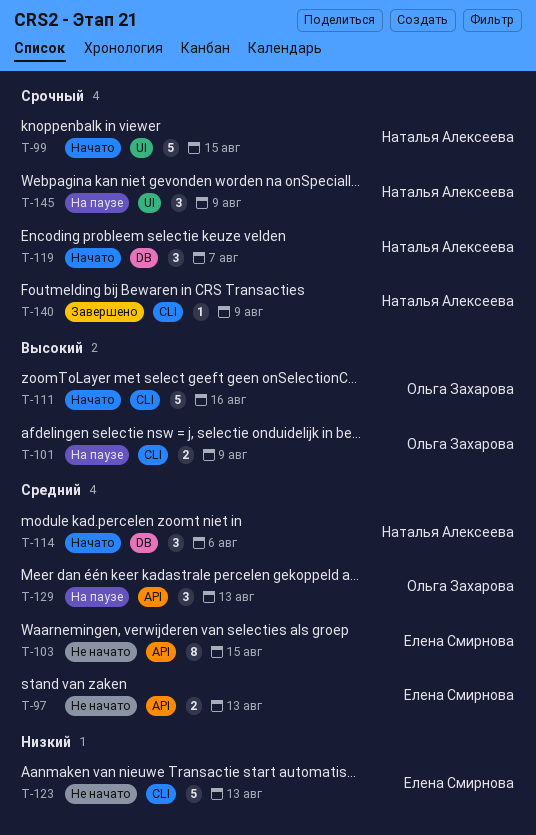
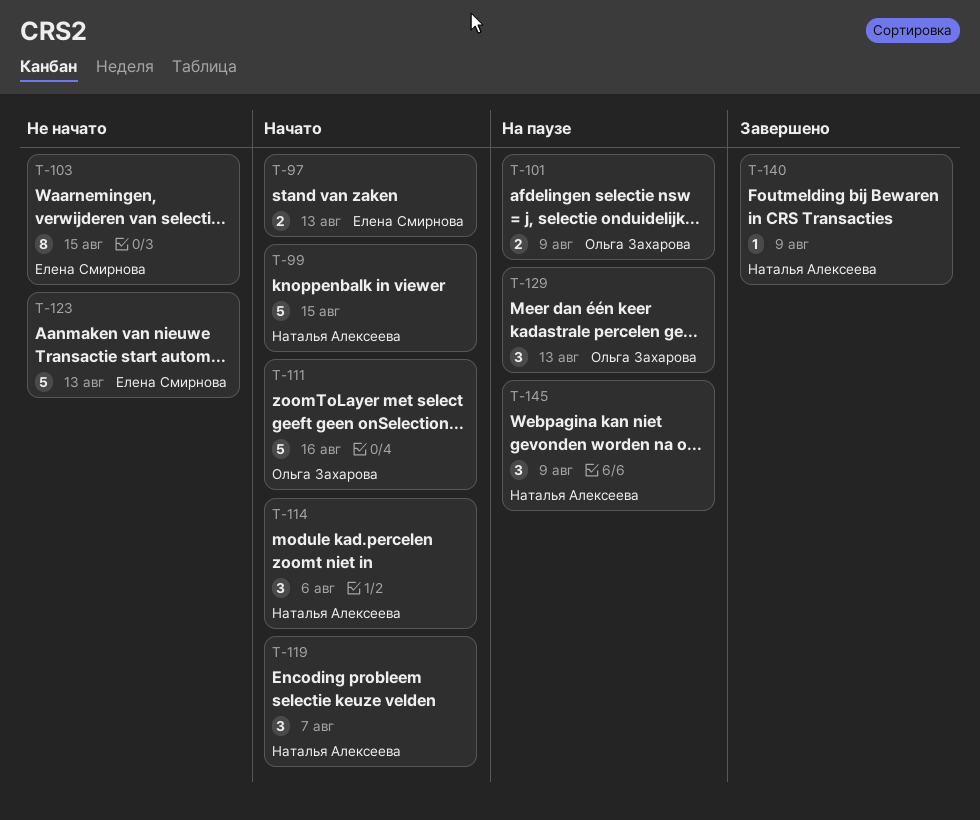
T-97, status: Не начато -> Начато

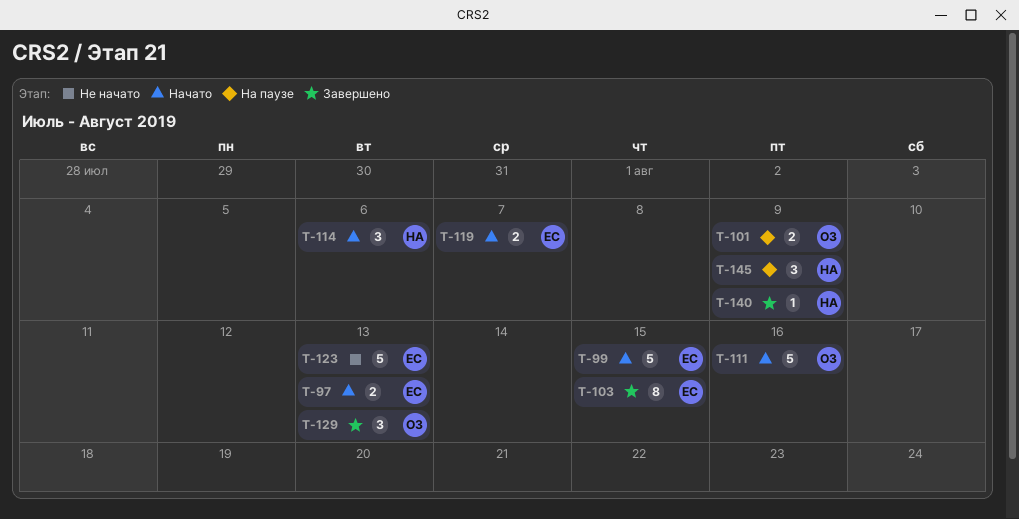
T-99, owner: Наталья Алексеева -> Елена Смирнова
T-103, status: Не начато -> Завершено
T-119, owner: Наталья Алексеева -> Елена Смирнова
T-119, estimate: 3 -> 2
T-129, status: На паузе -> Завершено

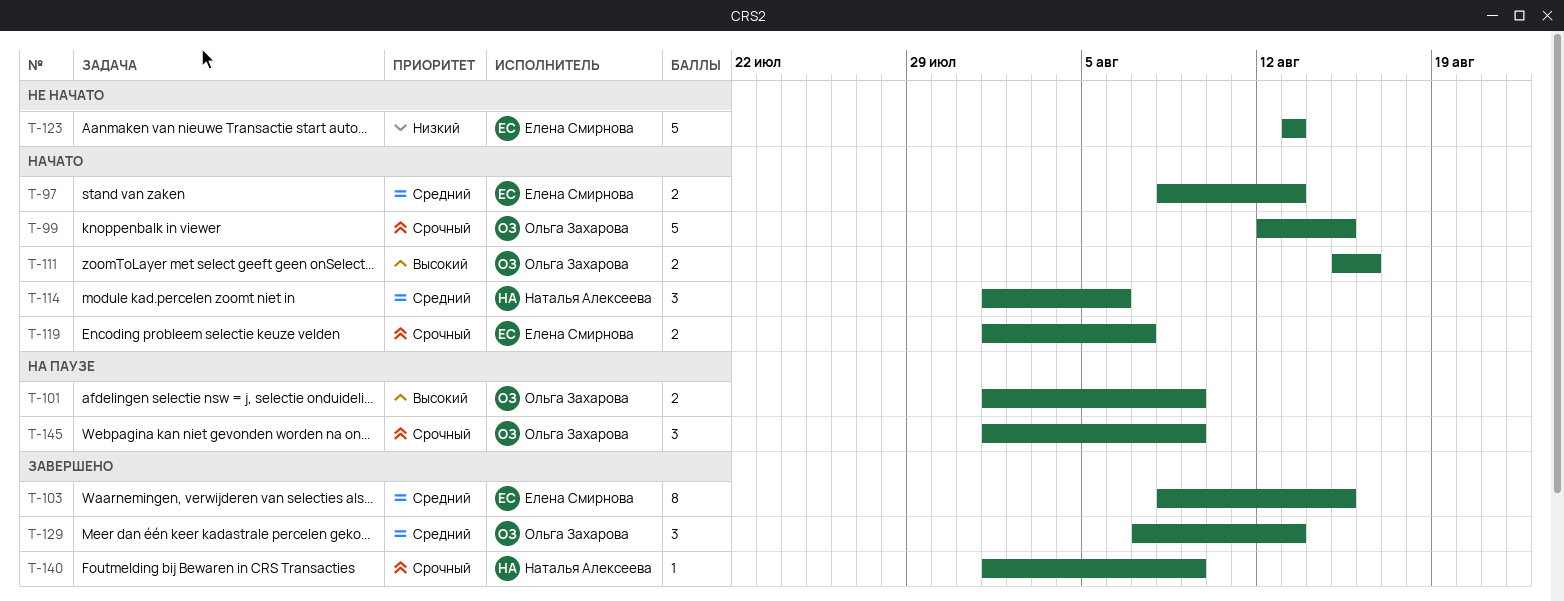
T-99, owner: Елена Смирнова -> Ольга Захарова
T-111, estimate: 5 -> 2
T-145, owner: Наталья Алексеева -> Ольга Захарова

